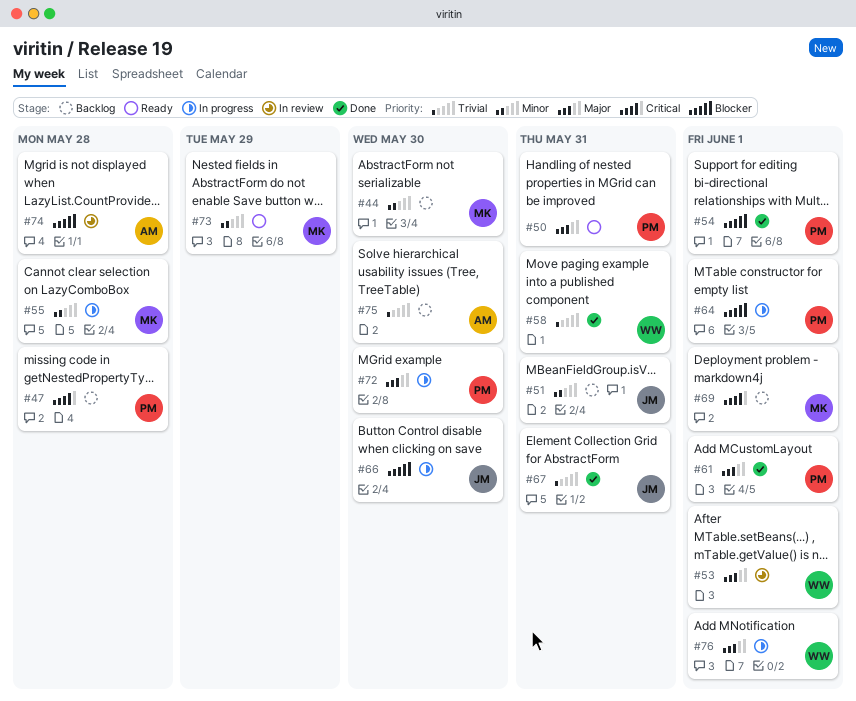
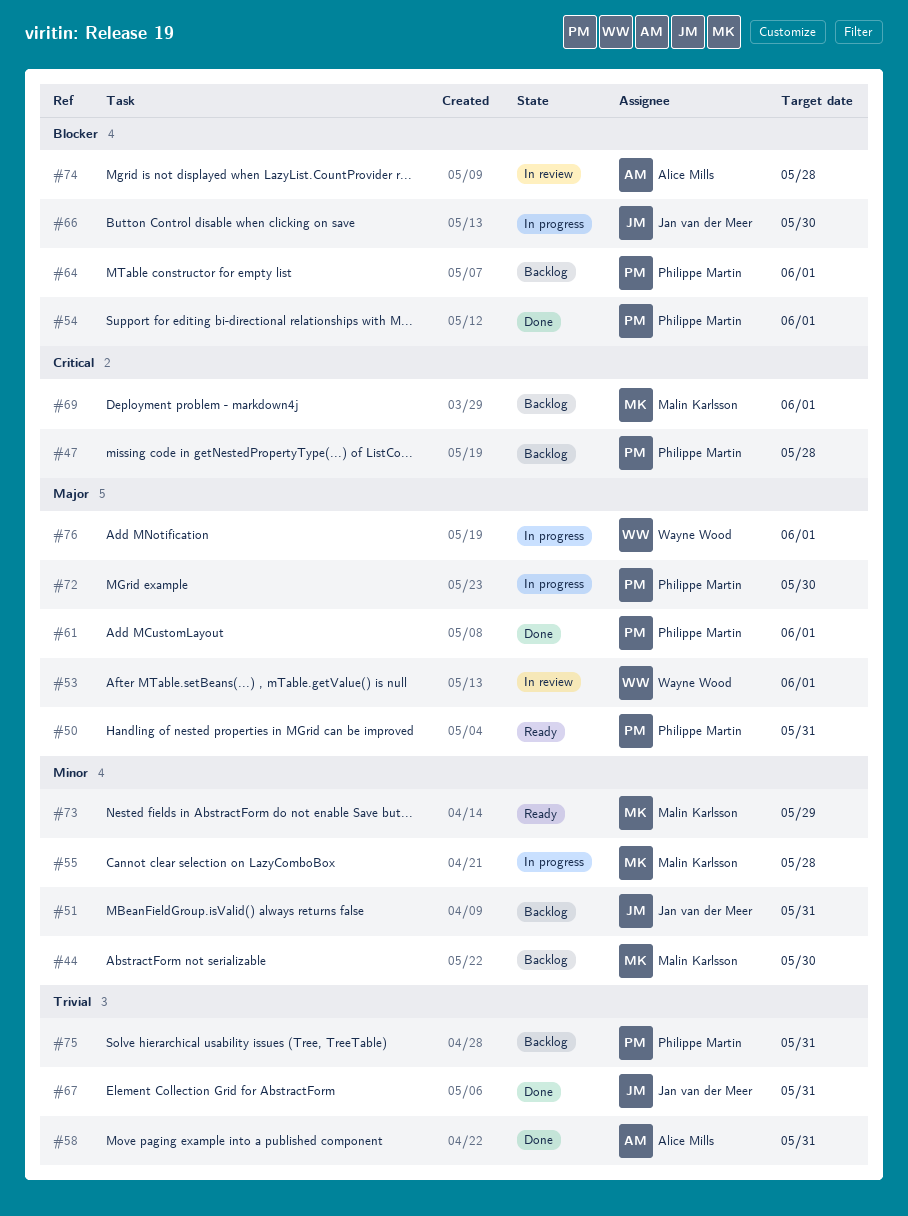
#58, owner: Wayne Wood -> Alice Mills
#64, status: In progress -> Backlog
#75, owner: Alice Mills -> Philippe Martin
#75, due: May 30 -> May 31

